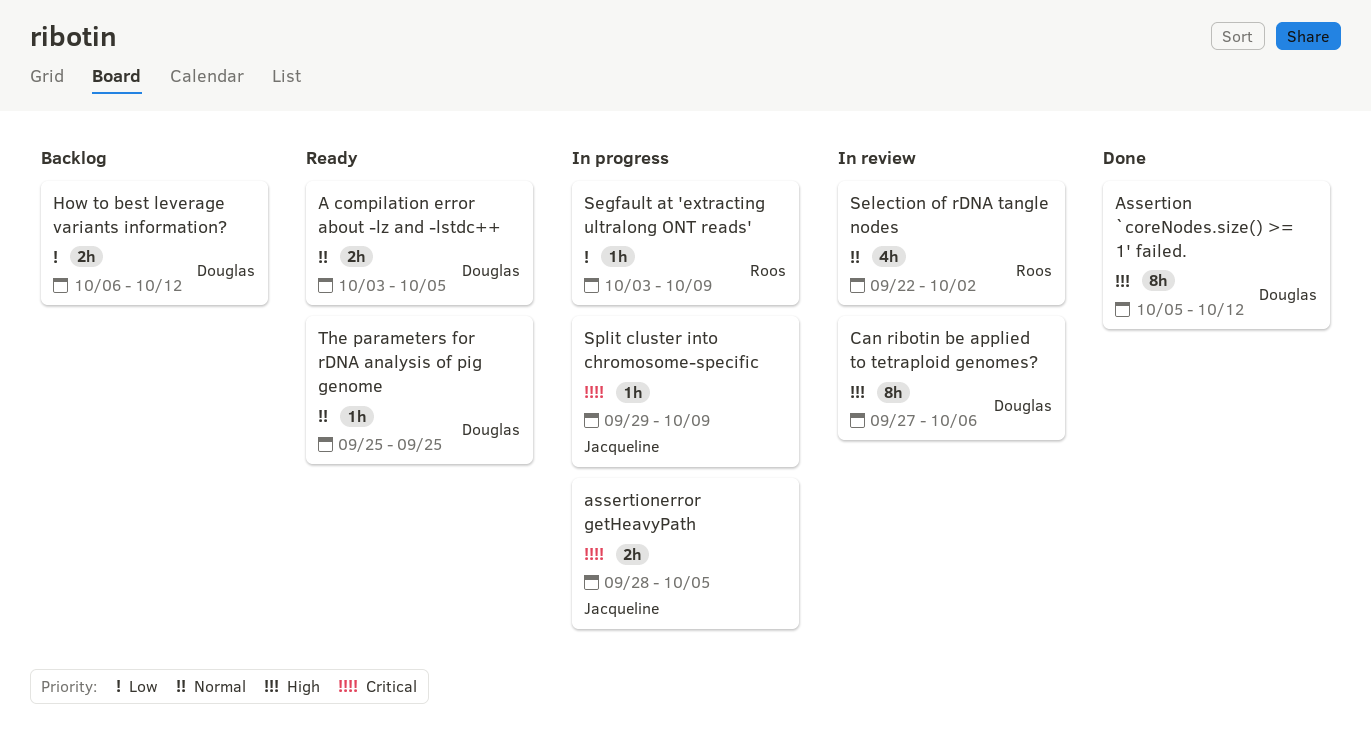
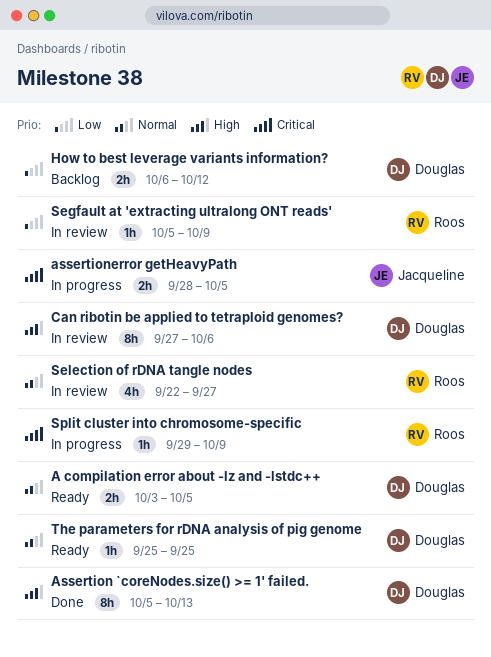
Assertion `coreNodes.size() >= 1' failed., due: Oct 12 -> Oct 13
Segfault at 'extracting ultralong ONT reads', status: In progress -> In review
Segfault at 'extracting ultralong ONT reads', start: Oct 3 -> Oct 5
Selection of rDNA tangle nodes, due: Oct 2 -> Sep 27
Split cluster into chromosome-specific, owner: Jacqueline -> Roos

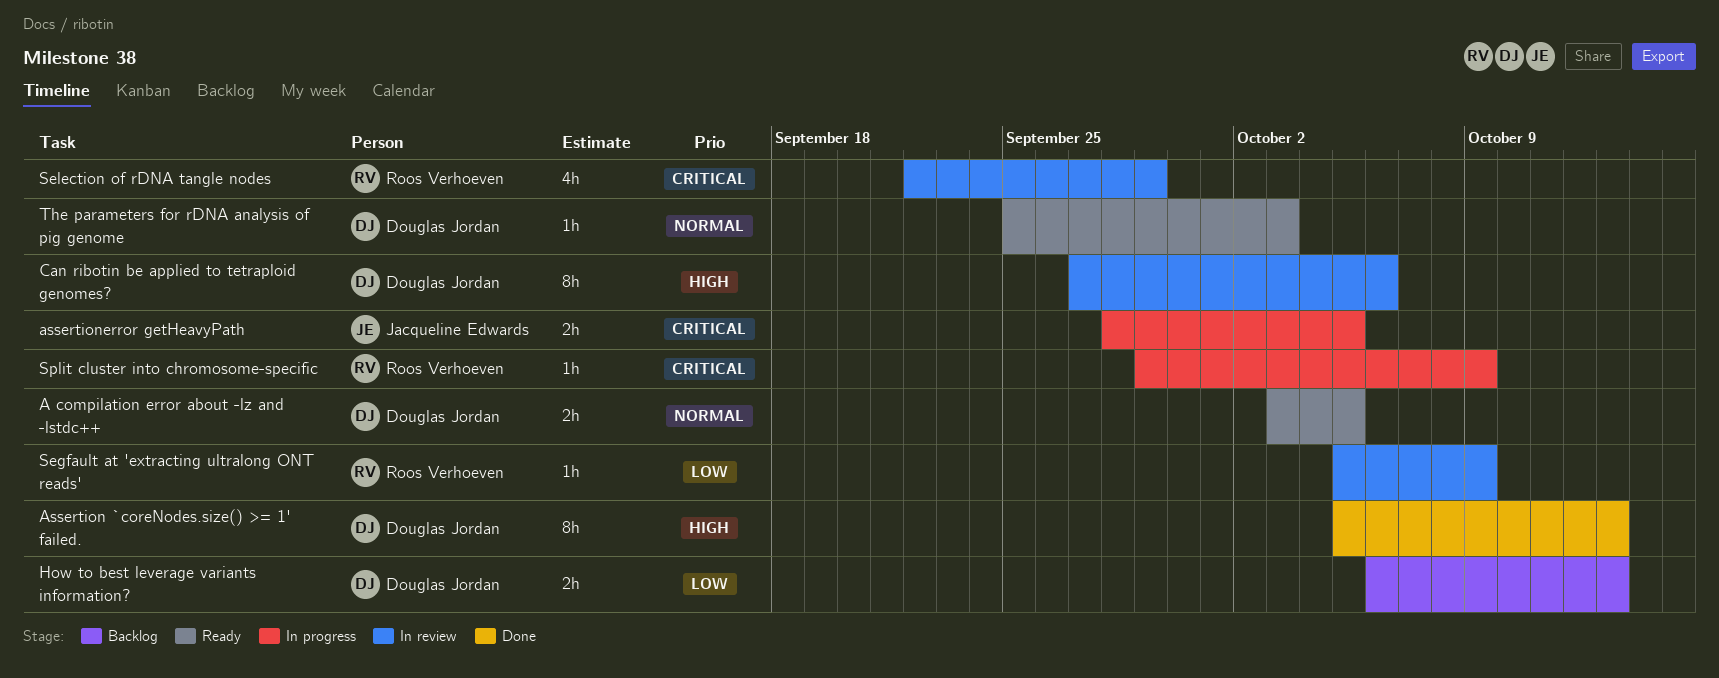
How to best leverage variants information?, due: Oct 12 -> Oct 13
Selection of rDNA tangle nodes, priority: Normal -> Critical
Selection of rDNA tangle nodes, due: Sep 27 -> Sep 29
The parameters for rDNA analysis of pig genome, due: Sep 25 -> Oct 3

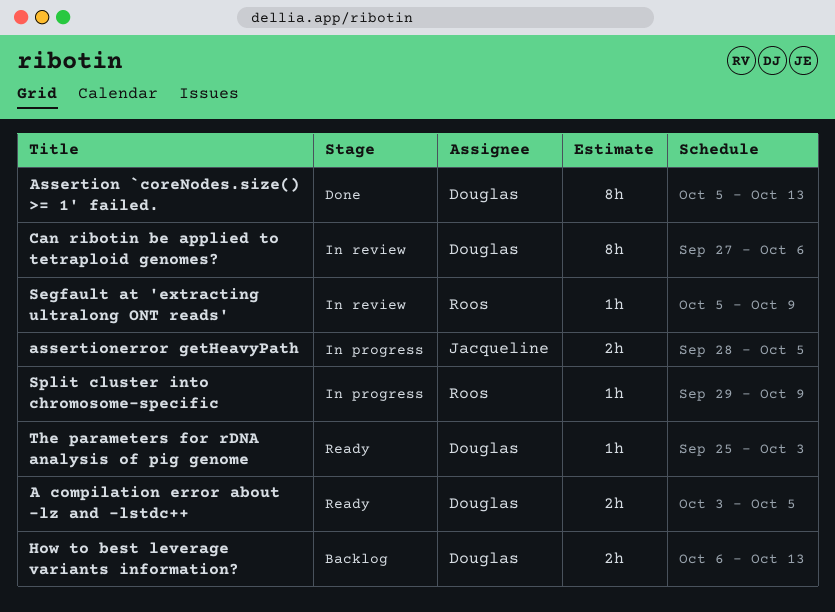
Selection of rDNA tangle nodes: present -> none

